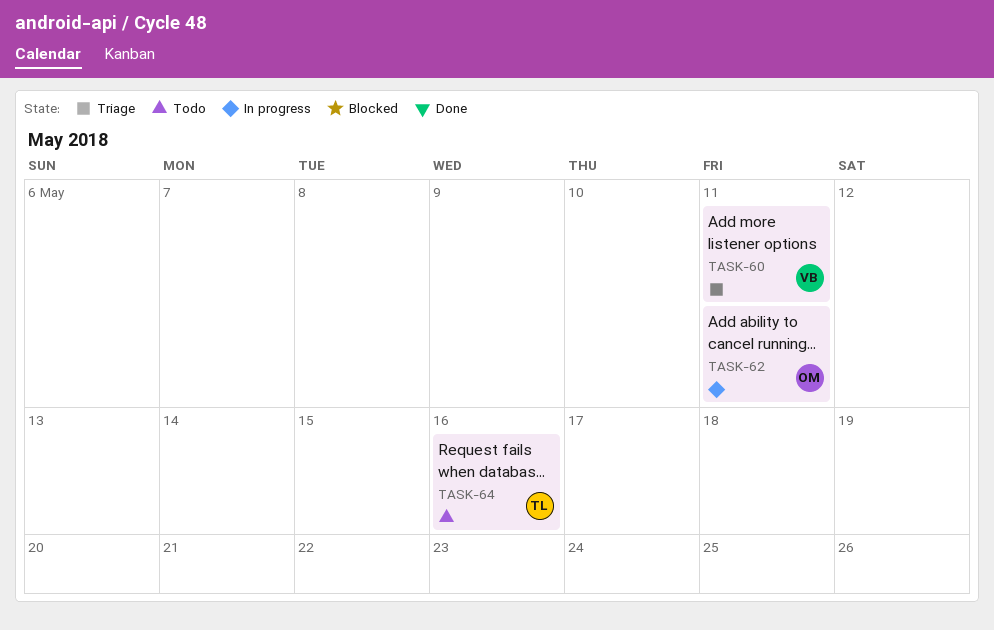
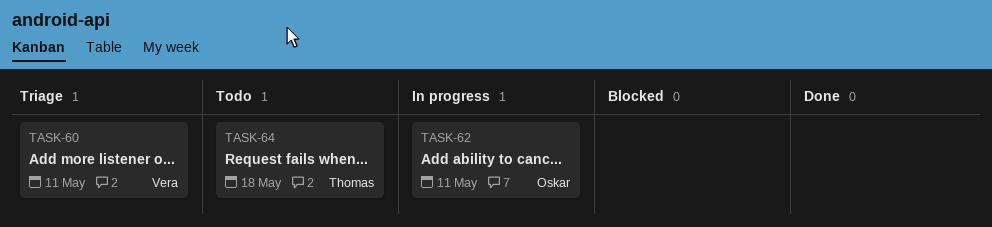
TASK-64, due: May 16 -> May 18

